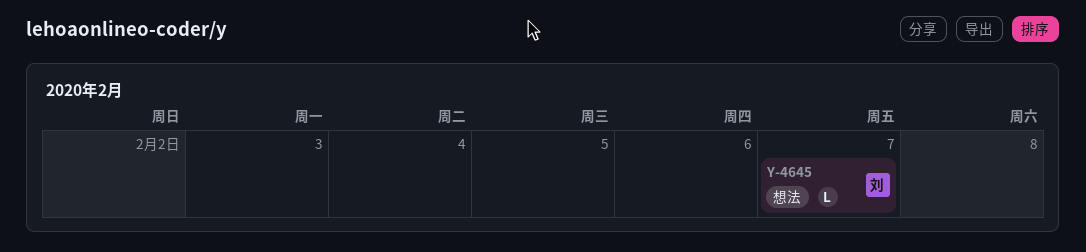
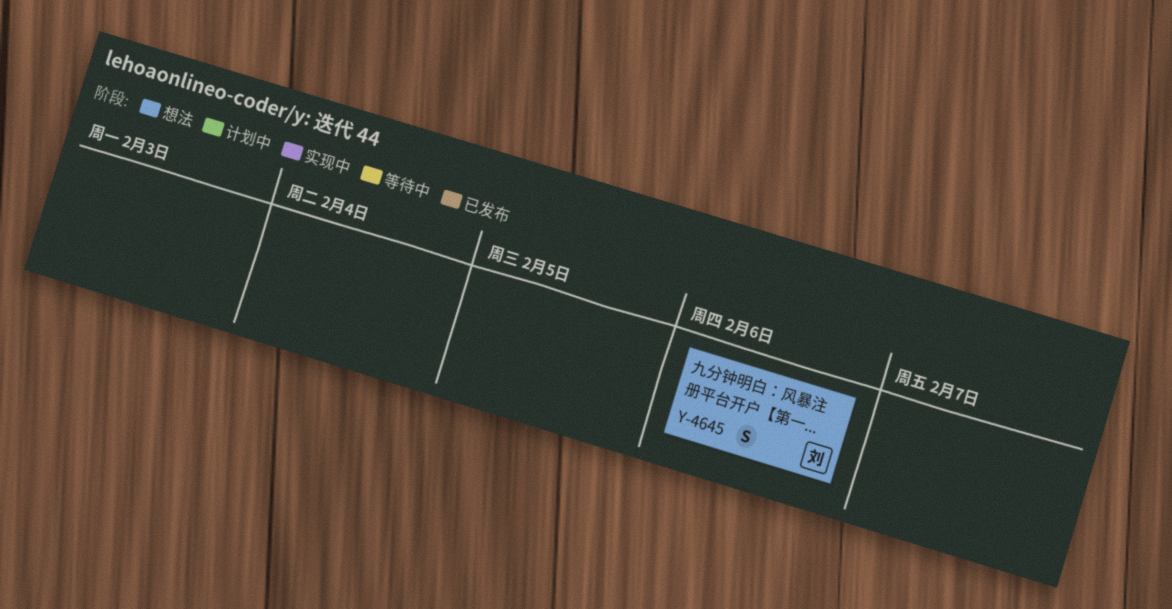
Y-4645, estimate: L -> S
Y-4645, due: Feb 7 -> Feb 6

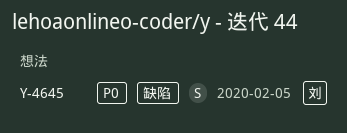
Y-4645, due: Feb 6 -> Feb 5

